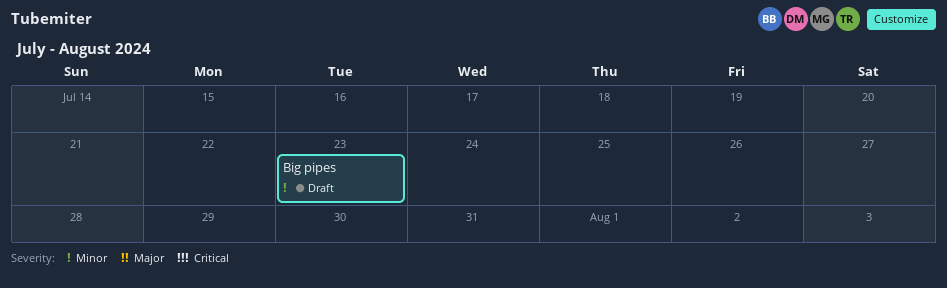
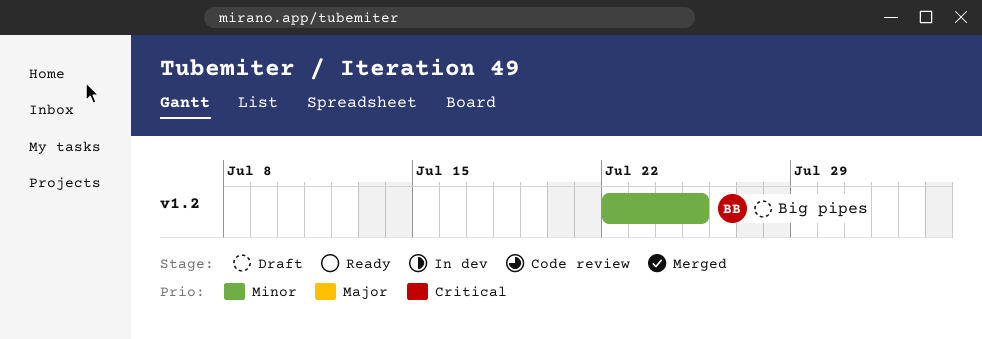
Big pipes, due: Jul 23 -> Jul 25

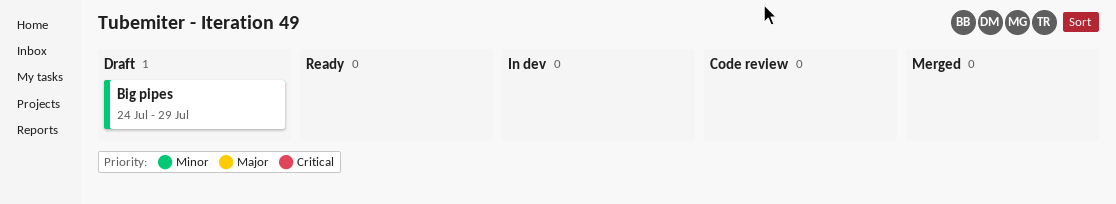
Big pipes, start: Jul 22 -> Jul 24
Big pipes, due: Jul 25 -> Jul 29

